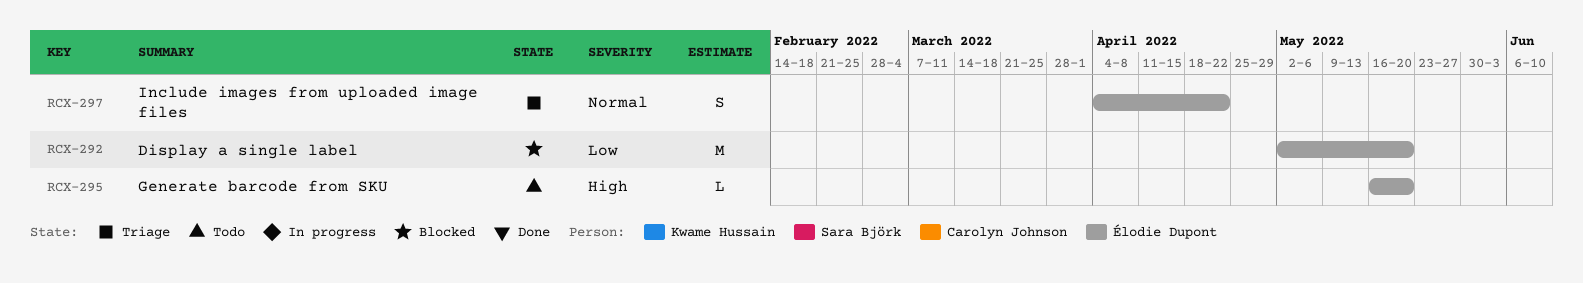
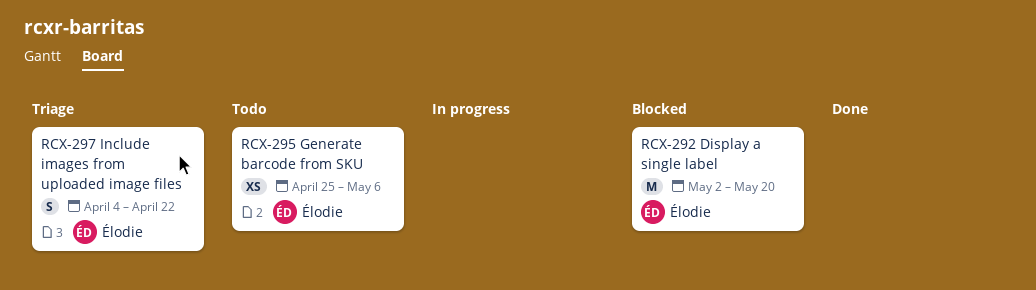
RCX-295, estimate: L -> XS
RCX-295, start: May 16 -> Apr 25
RCX-295, due: May 20 -> May 6

